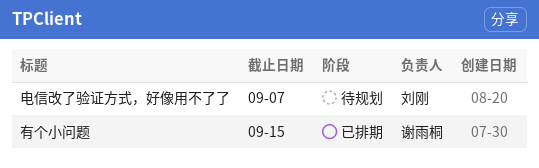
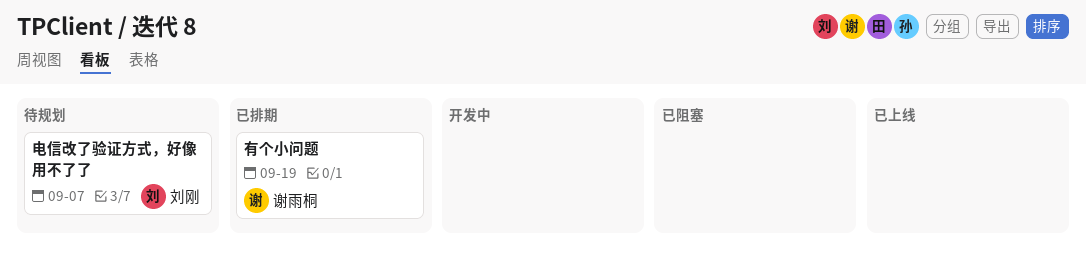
有个小问题, due: Sep 15 -> Sep 19

